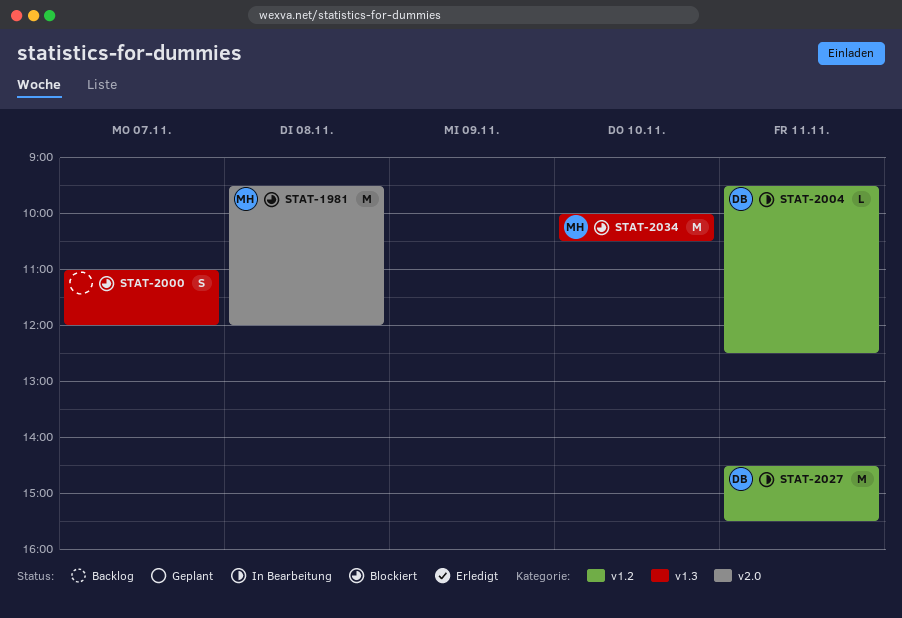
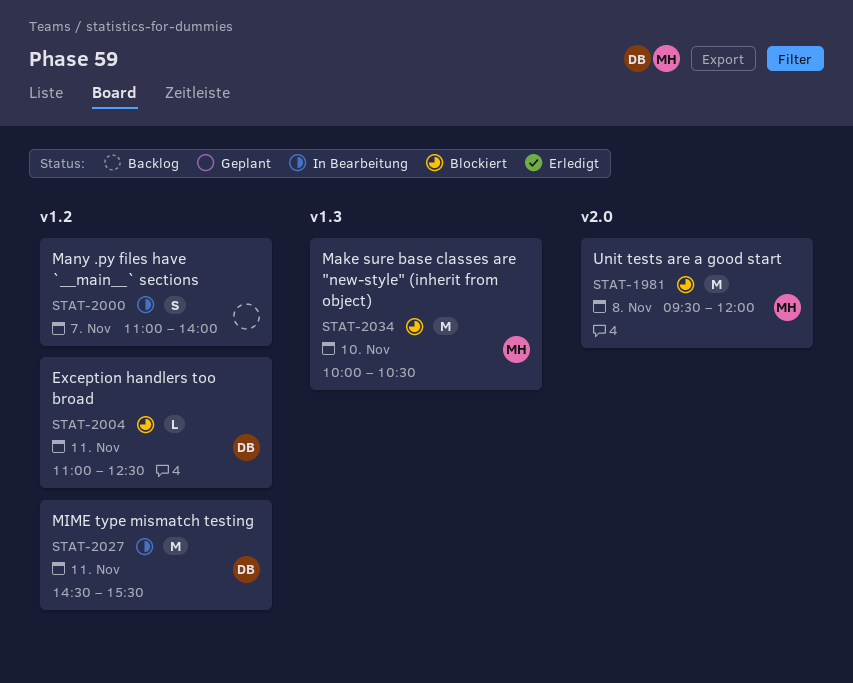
STAT-2000, status: Blockiert -> In Bearbeitung
STAT-2000, label: v1.3 -> v1.2
STAT-2000, ends: 12:00 -> 14:00
STAT-2004, status: In Bearbeitung -> Blockiert
STAT-2004, begins: 09:30 -> 11:00

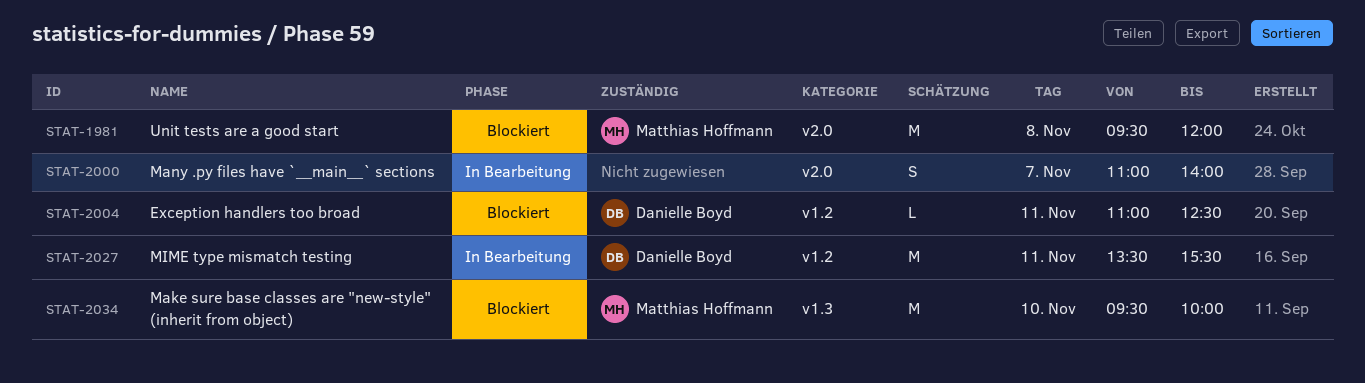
STAT-2000, label: v1.2 -> v2.0
STAT-2027, begins: 14:30 -> 13:30
STAT-2034, begins: 10:00 -> 09:30
STAT-2034, ends: 10:30 -> 10:00

